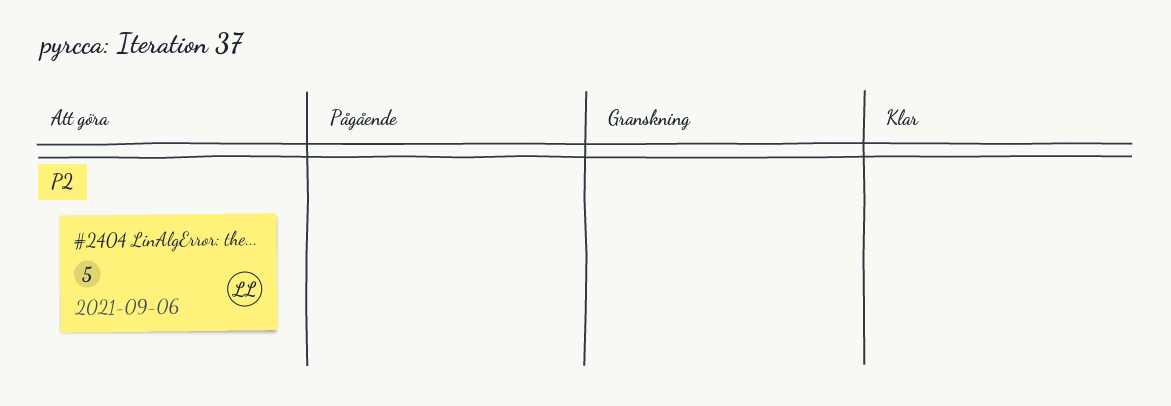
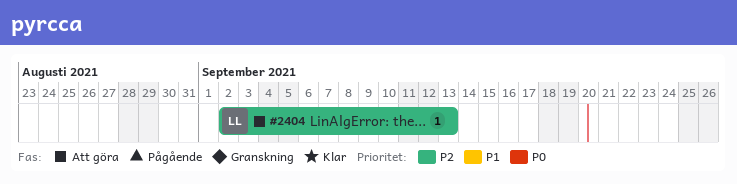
#2404, estimate: 5 -> 1
#2404, due: Sep 6 -> Sep 13

